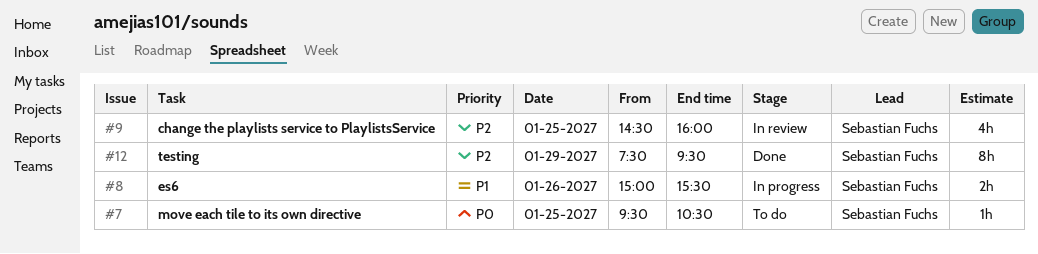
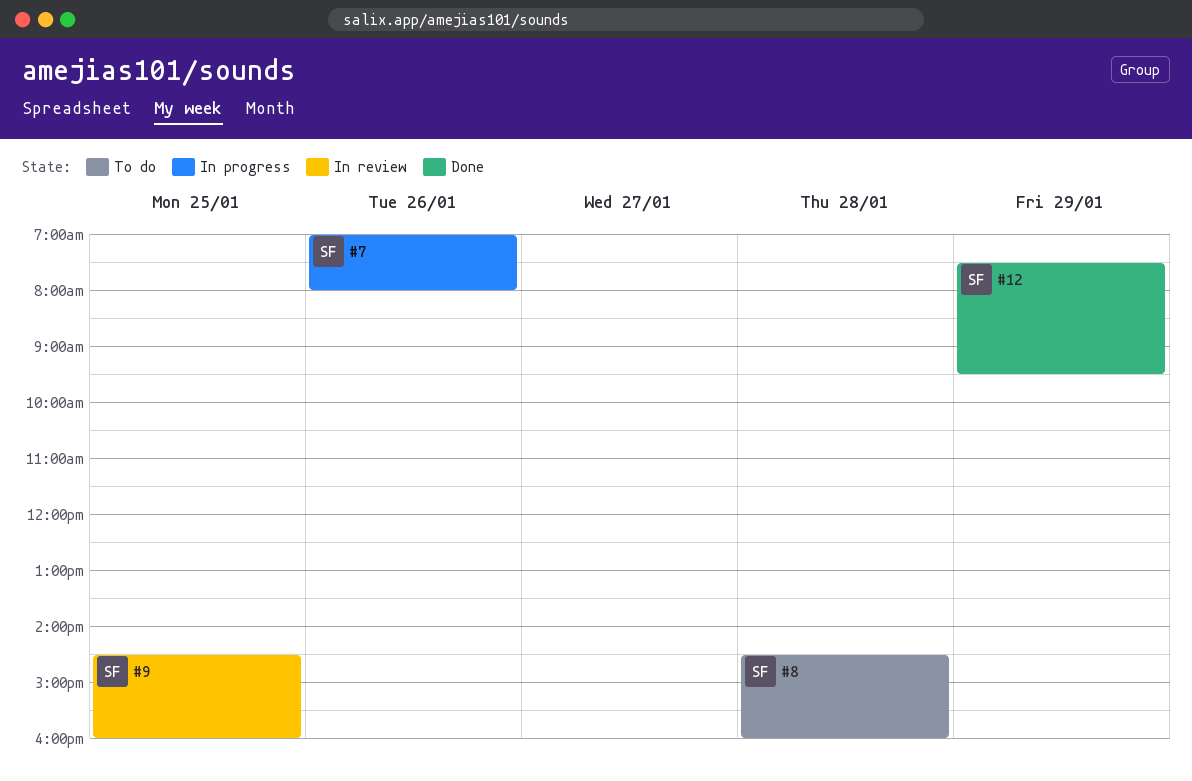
#7, status: To do -> In progress
#7, day: Jan 25 -> Jan 26
#7, begins: 09:30 -> 07:00
#7, ends: 10:30 -> 08:00
#8, status: In progress -> To do
#8, day: Jan 26 -> Jan 28
#8, begins: 15:00 -> 14:30
#8, ends: 15:30 -> 16:00

